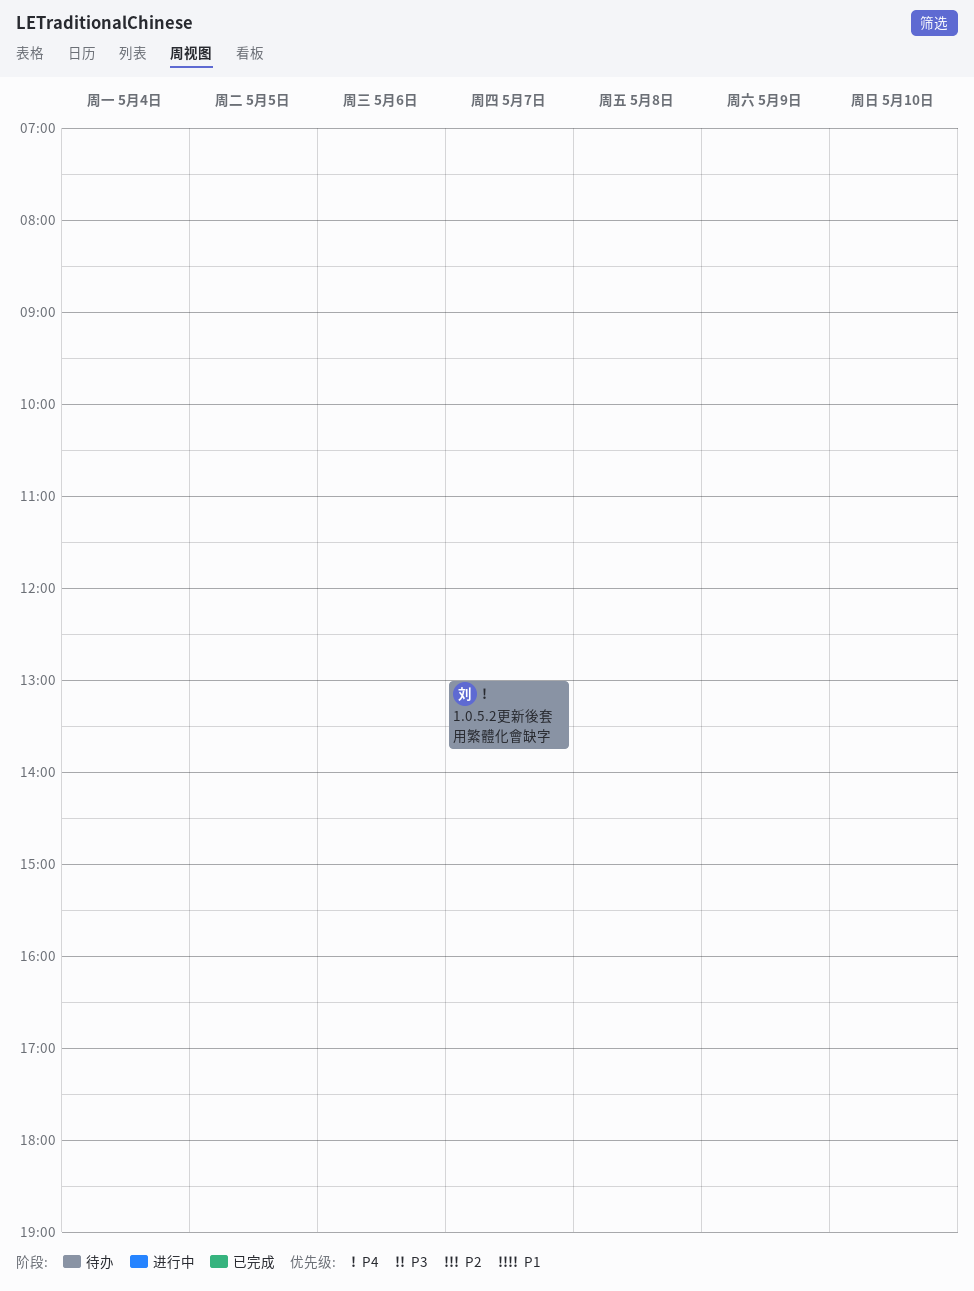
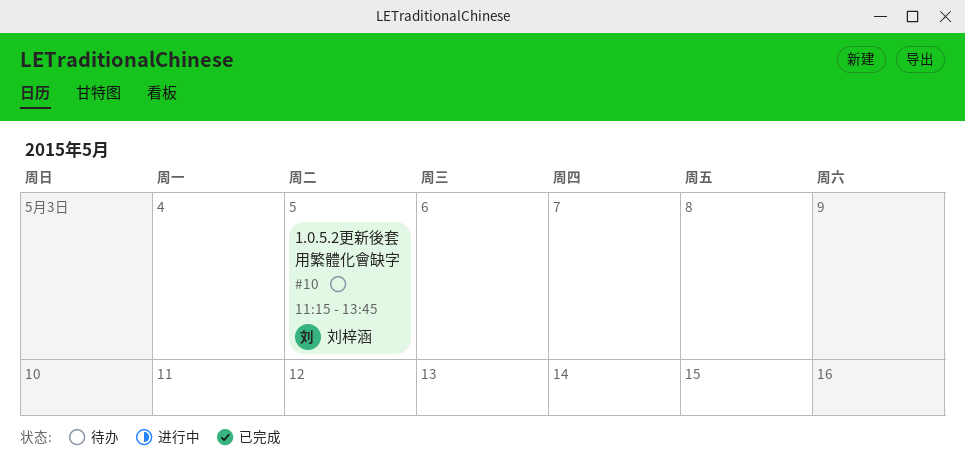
1.0.5.2更新後套用繁體化會缺字, day: May 7 -> May 5
1.0.5.2更新後套用繁體化會缺字, begins: 13:00 -> 11:15

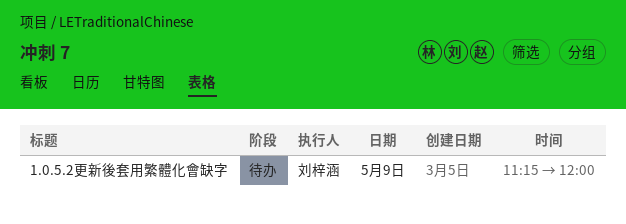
1.0.5.2更新後套用繁體化會缺字, day: May 5 -> May 9
1.0.5.2更新後套用繁體化會缺字, ends: 13:45 -> 12:00

